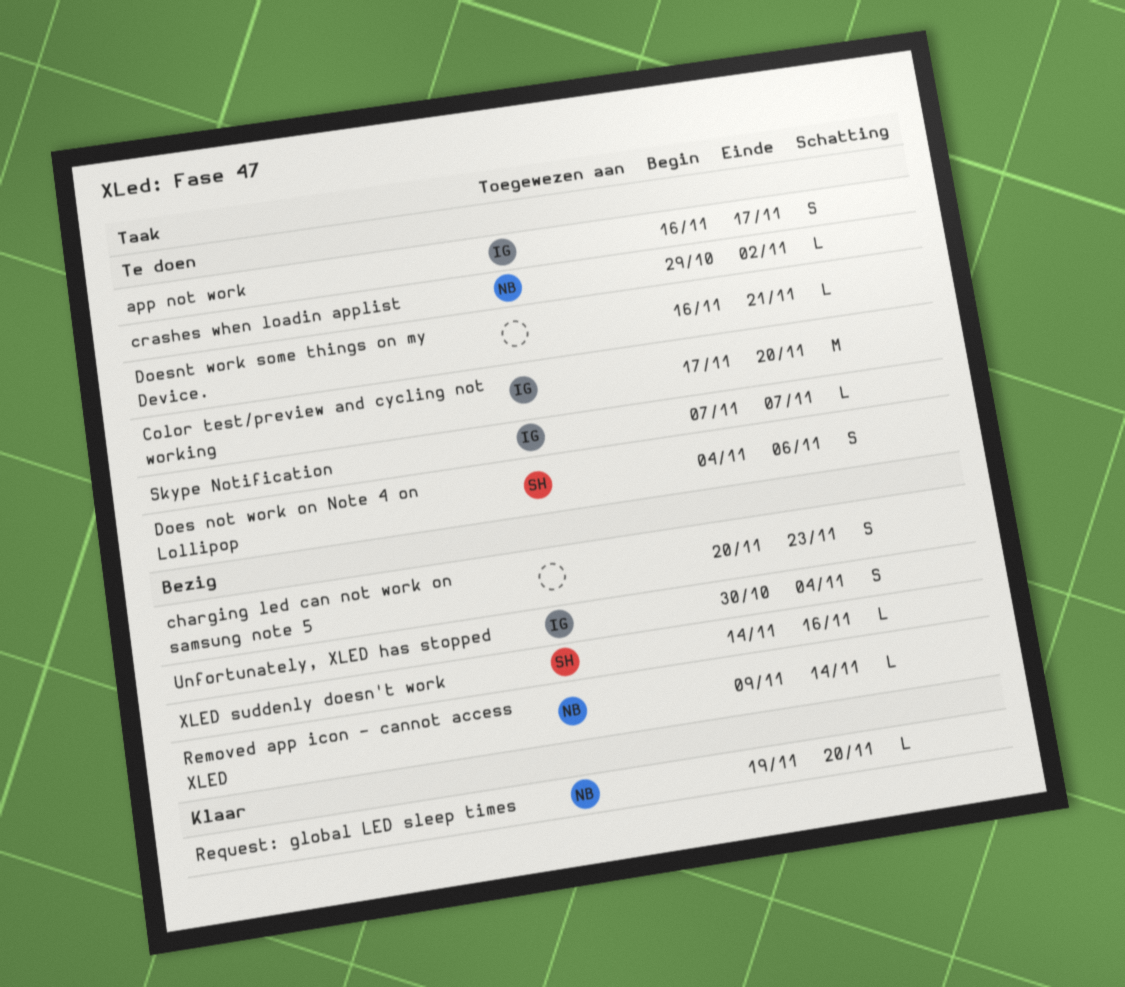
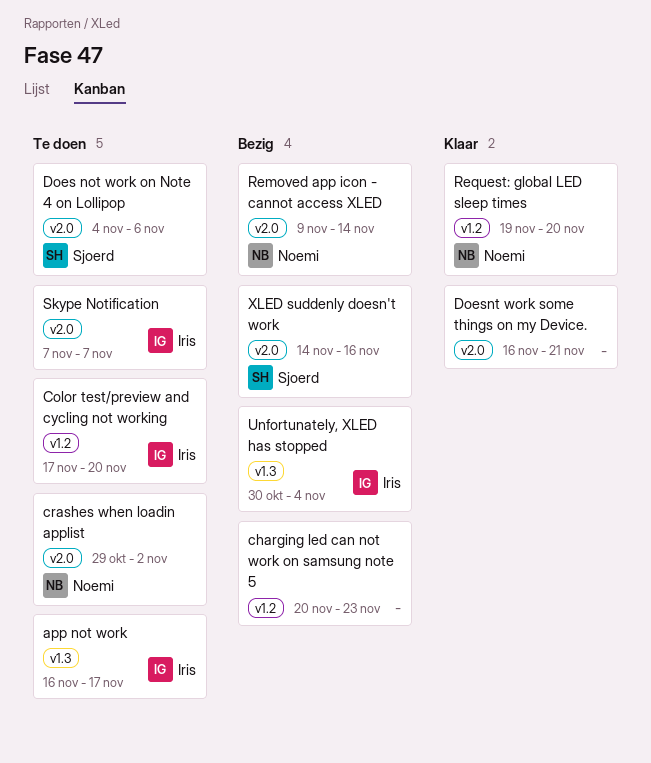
Doesnt work some things on my Device., status: Te doen -> Klaar

